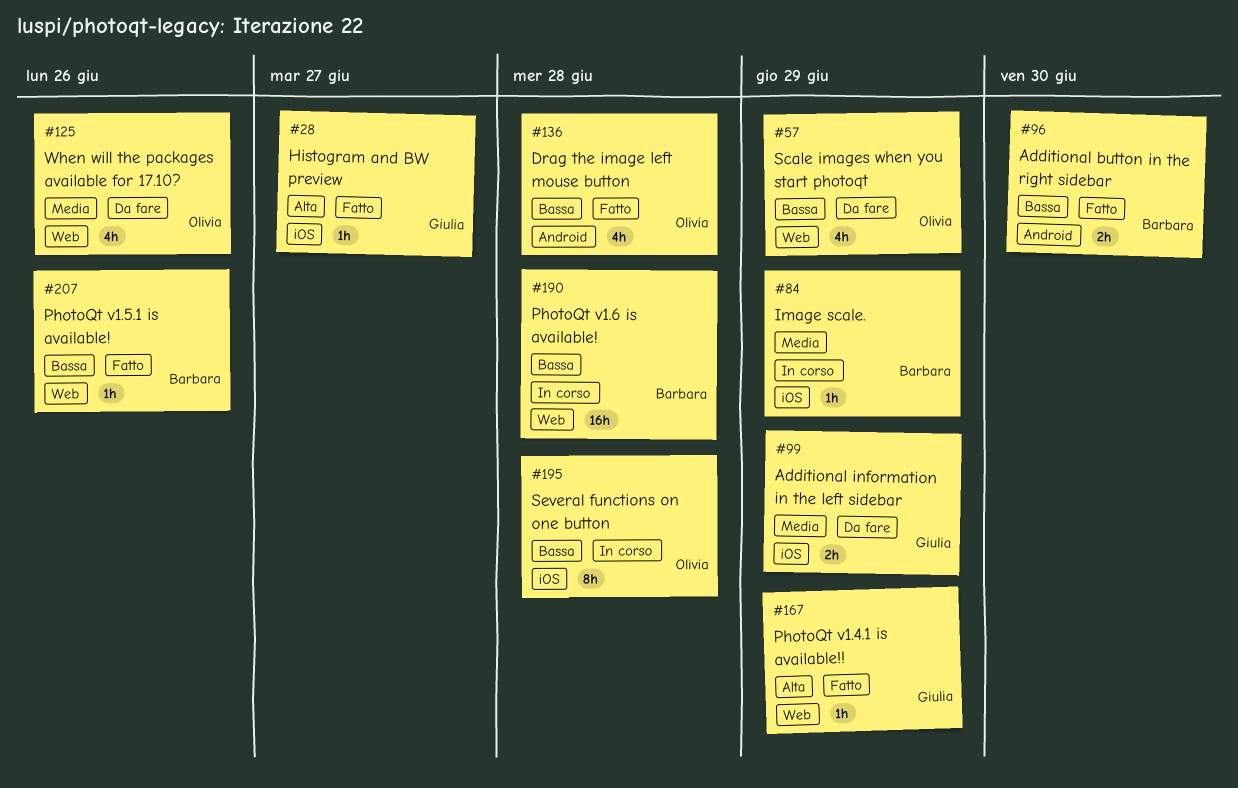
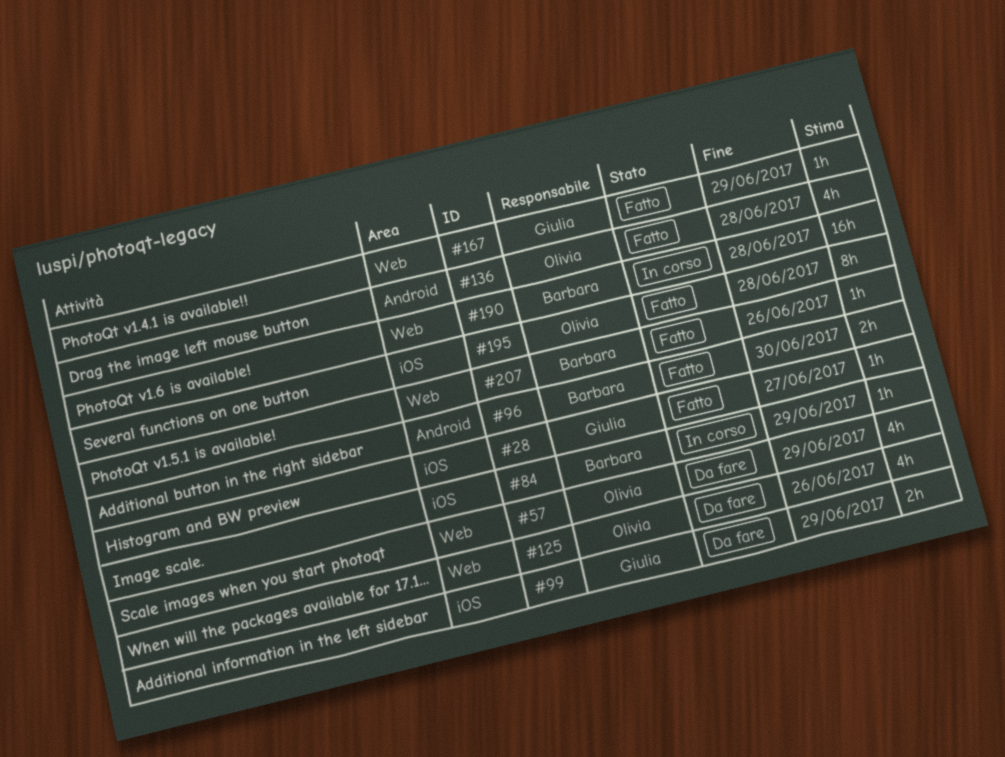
#195, status: In corso -> Fatto

